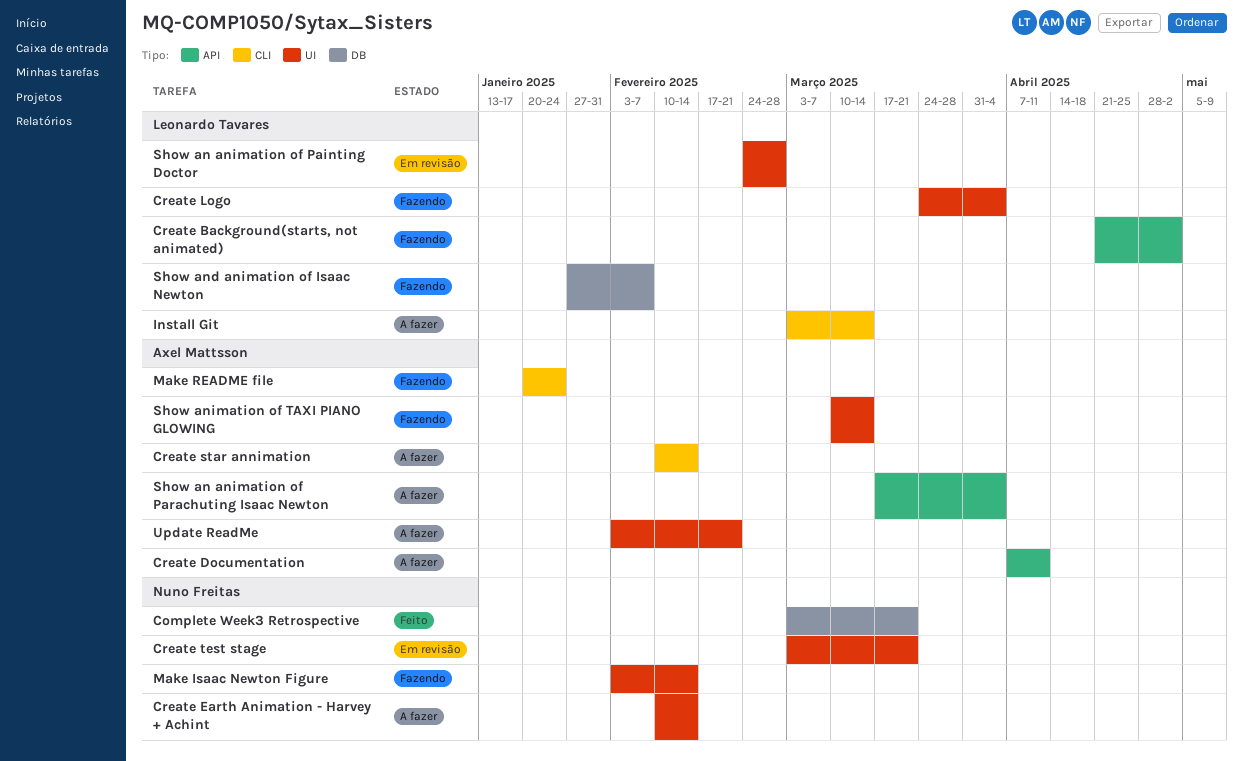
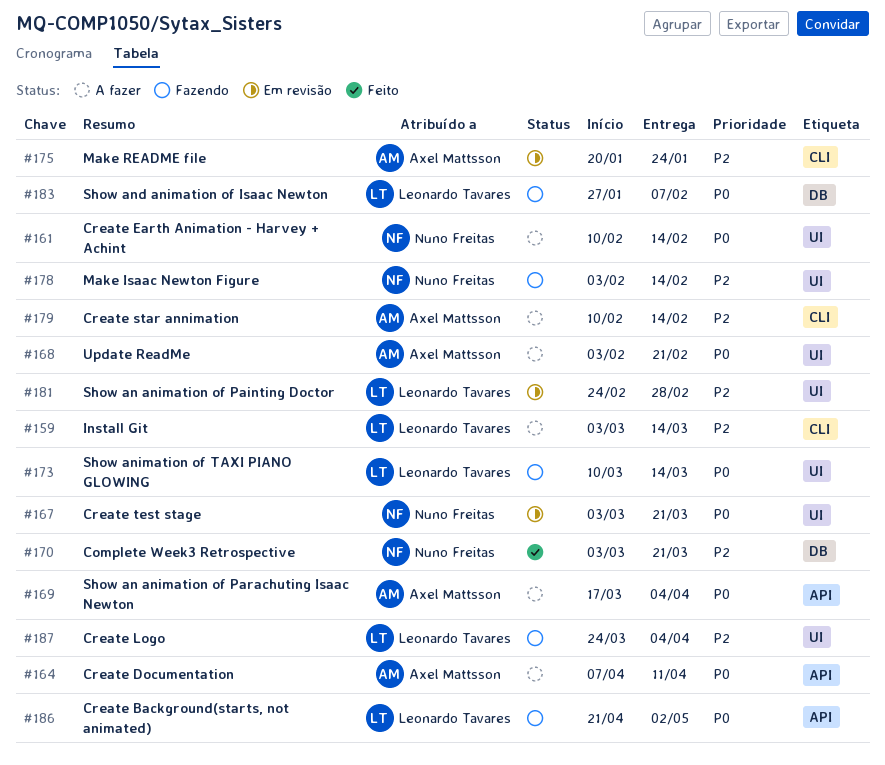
Make README file, status: Fazendo -> Em revisão
Show animation of TAXI PIANO GLOWING, owner: Axel Mattsson -> Leonardo Tavares

